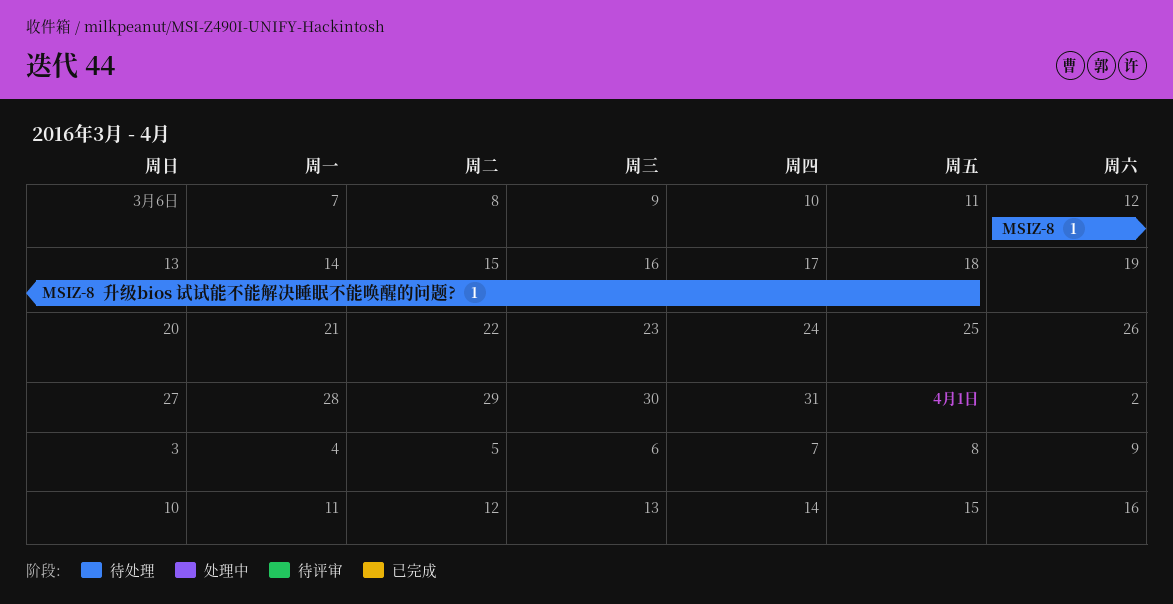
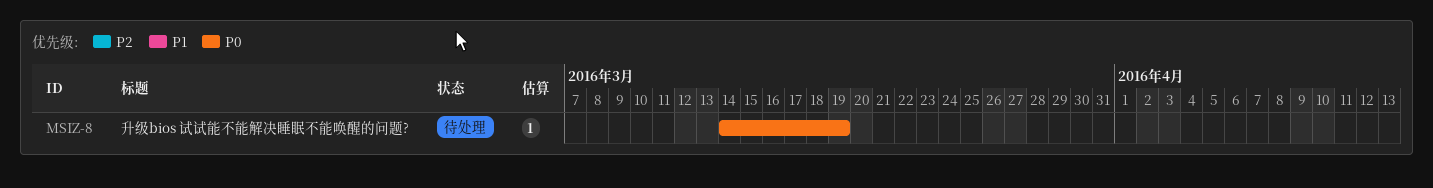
MSIZ-8, start: Mar 12 -> Mar 14
MSIZ-8, due: Mar 18 -> Mar 19

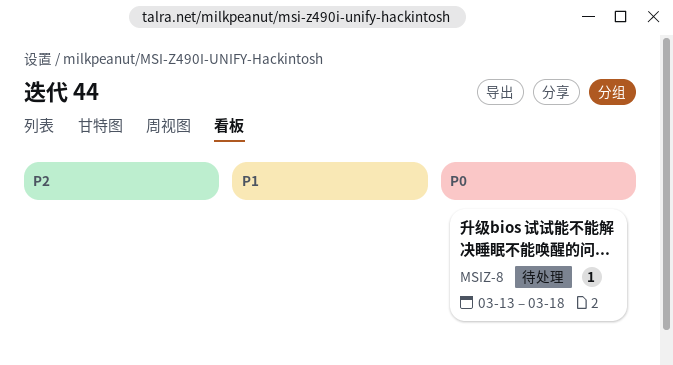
MSIZ-8, start: Mar 14 -> Mar 13
MSIZ-8, due: Mar 19 -> Mar 18

